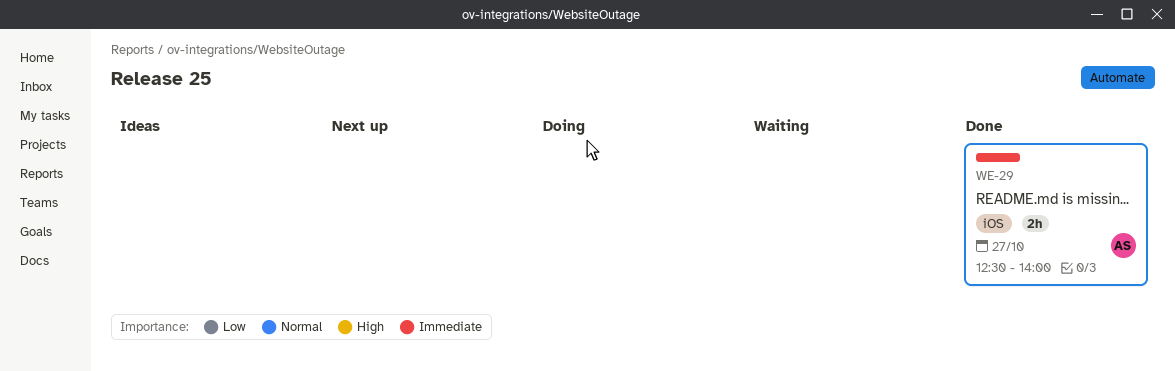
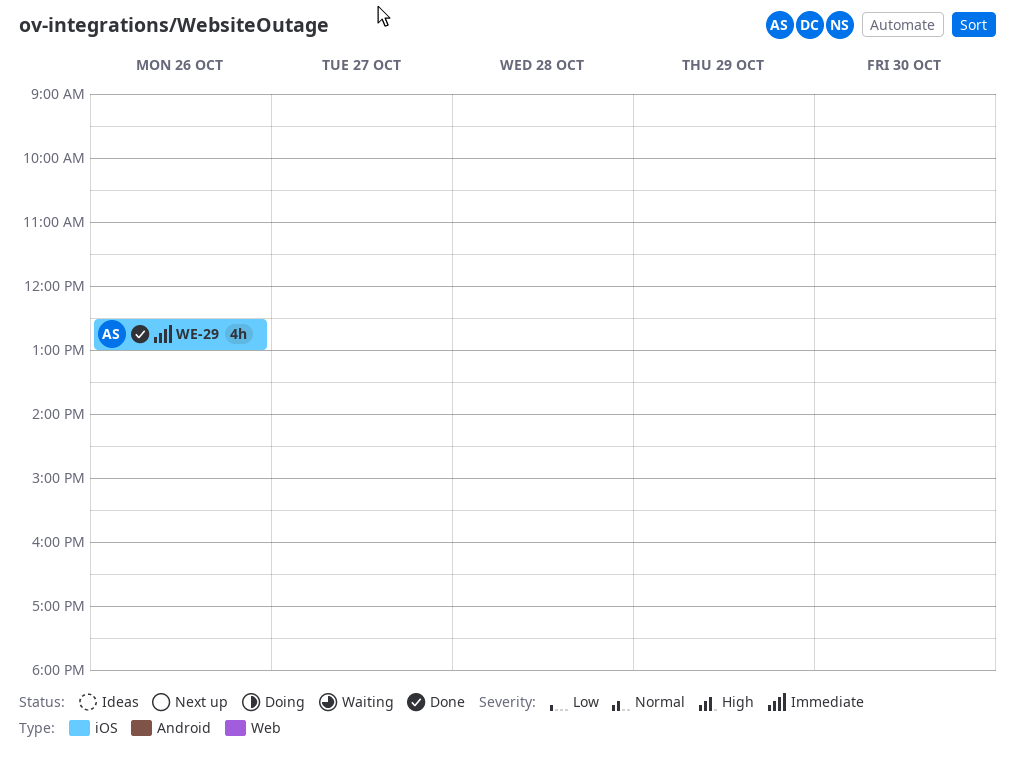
WE-29, estimate: 2h -> 4h
WE-29, day: Oct 27 -> Oct 26
WE-29, ends: 14:00 -> 13:00

